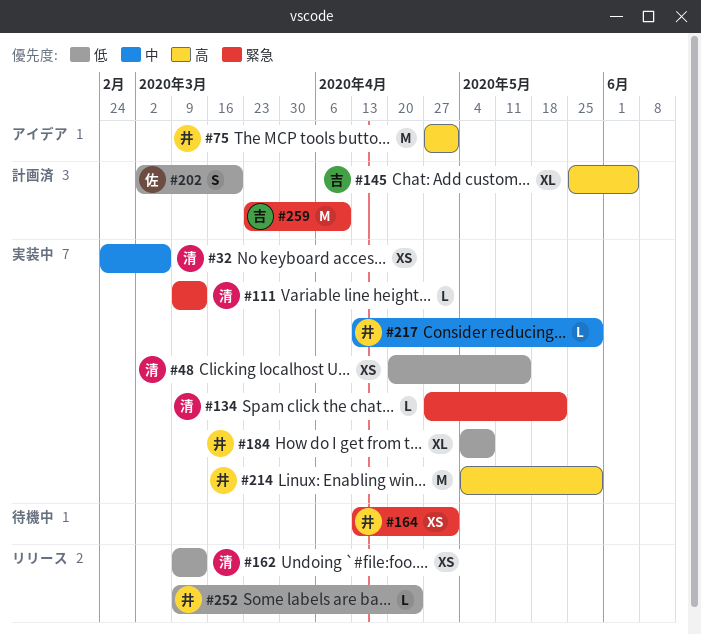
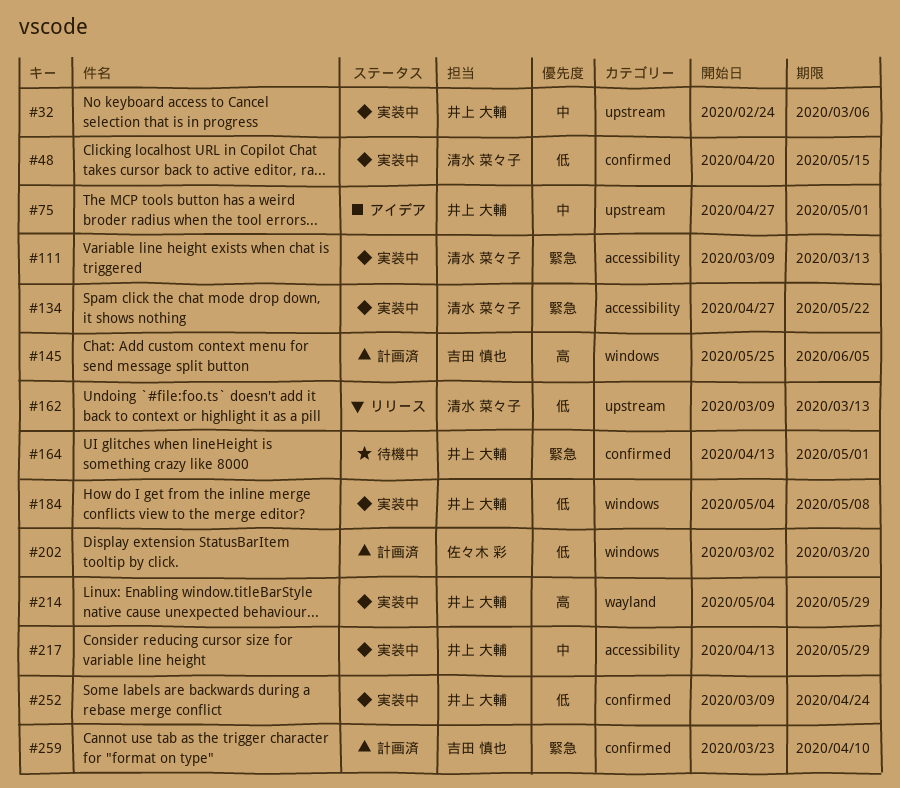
#32, owner: 清水 菜々子 -> 井上 大輔
#75, priority: 高 -> 中
#252, status: リリース -> 実装中

